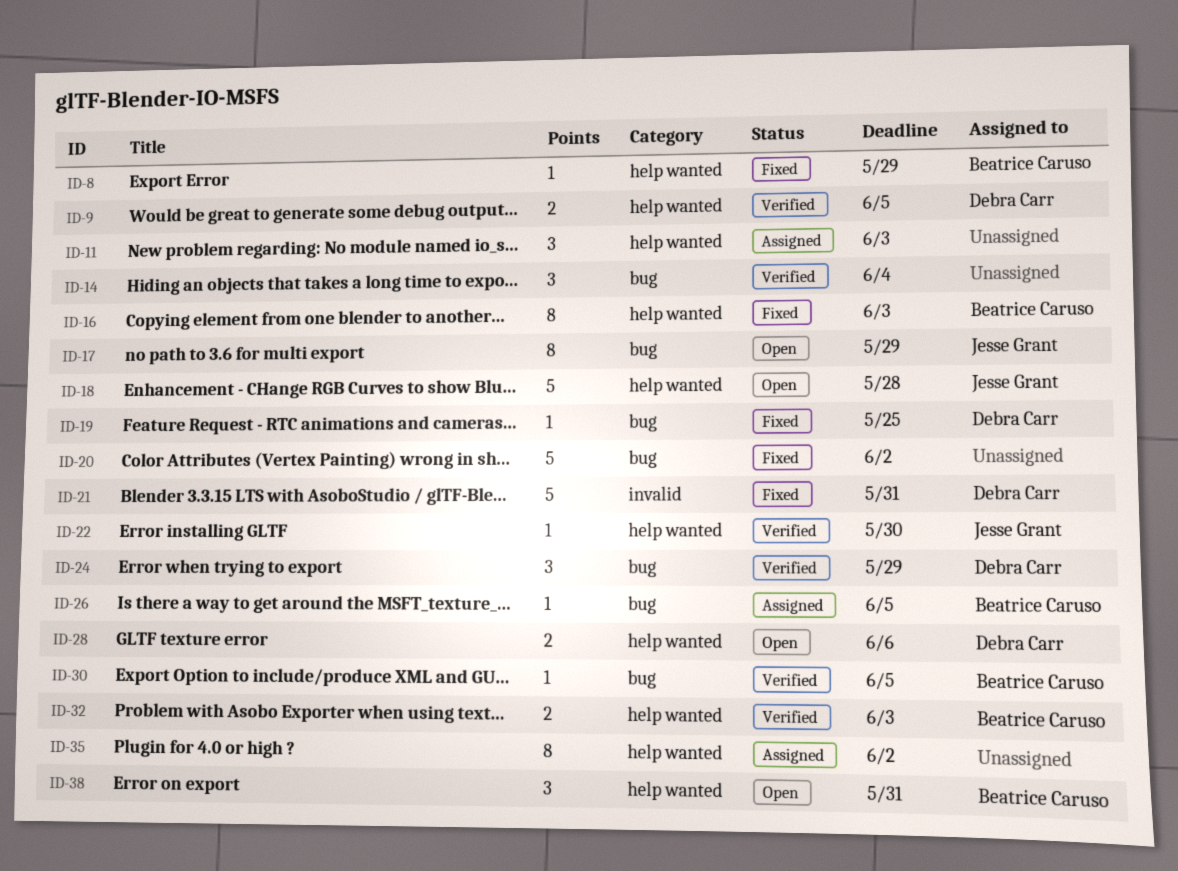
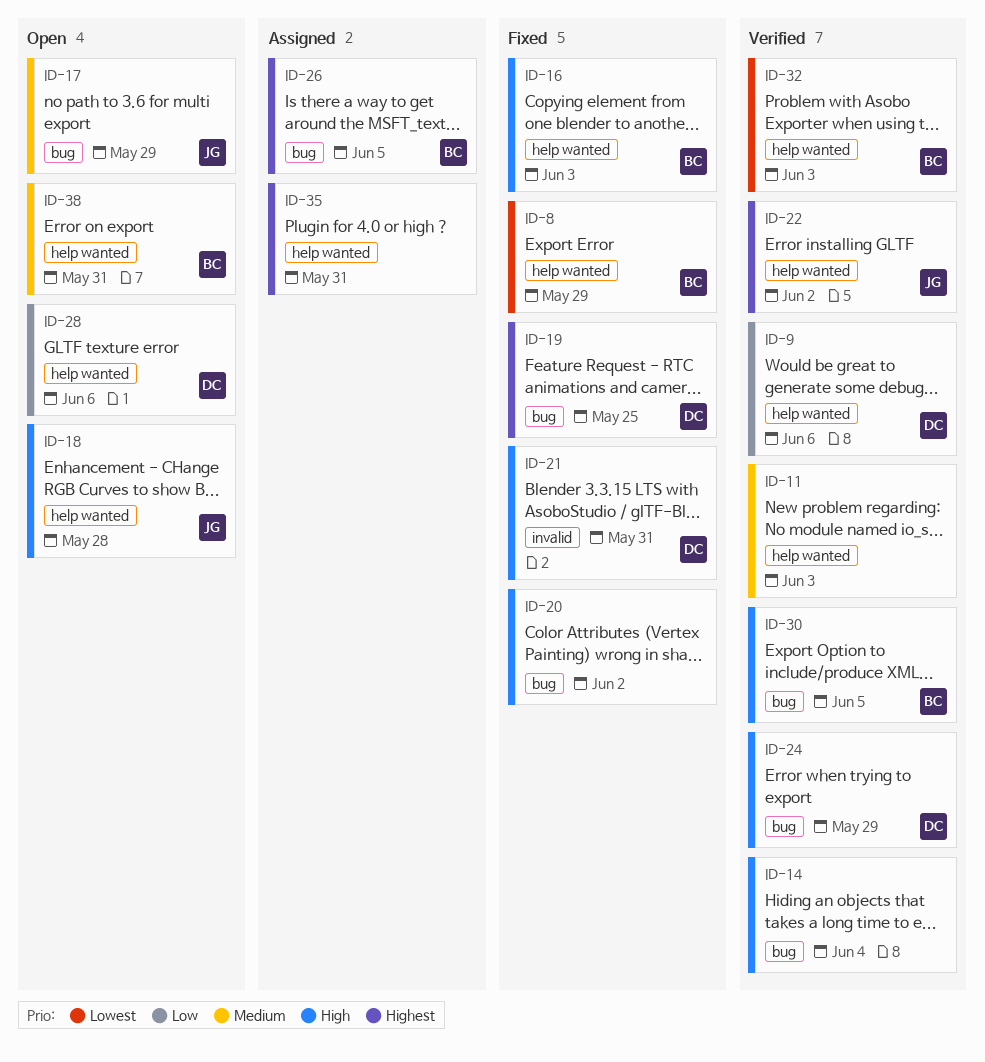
ID-9, due: Jun 5 -> Jun 6
ID-11, status: Assigned -> Verified
ID-22, due: May 30 -> Jun 2
ID-35, due: Jun 2 -> May 31

